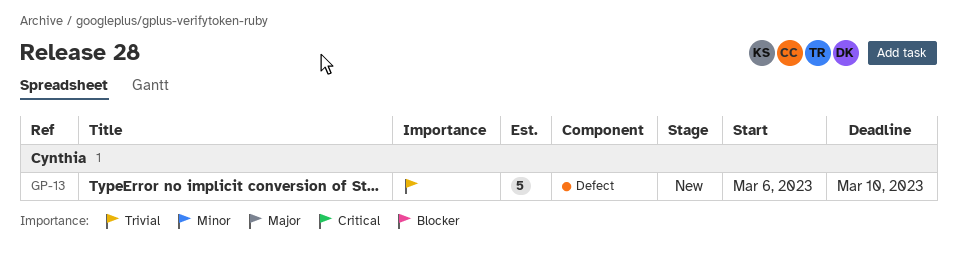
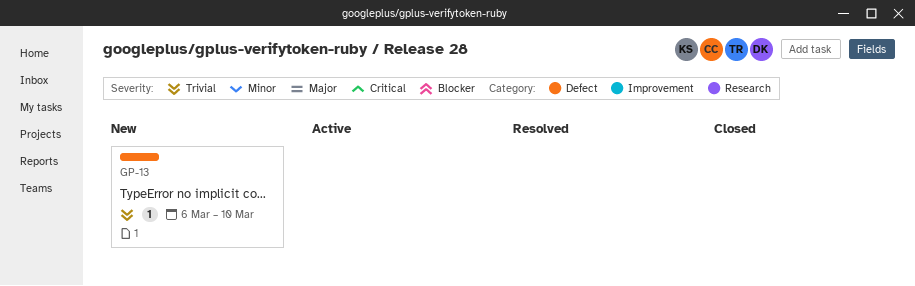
GP-13, estimate: 5 -> 1

